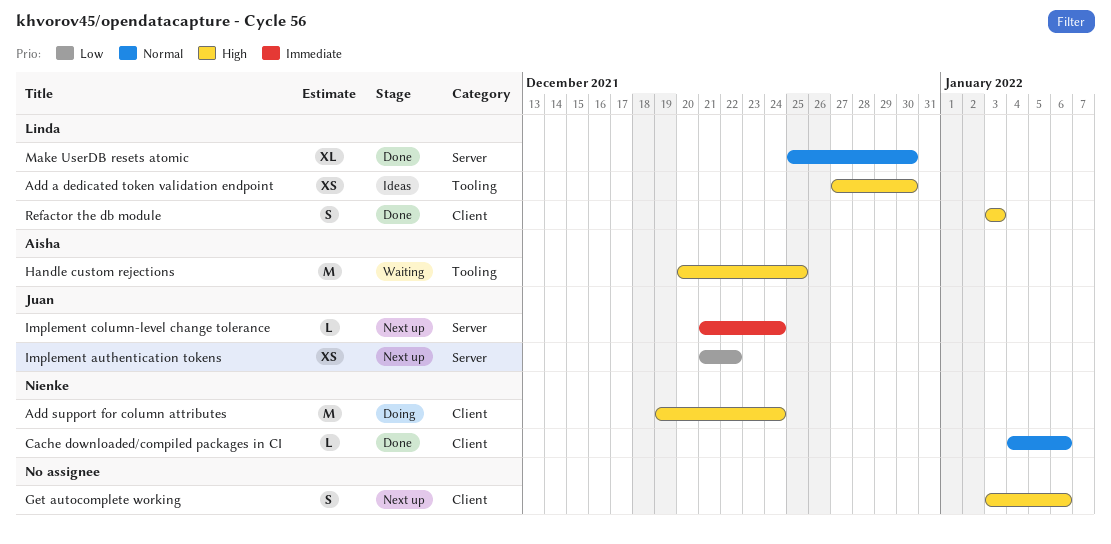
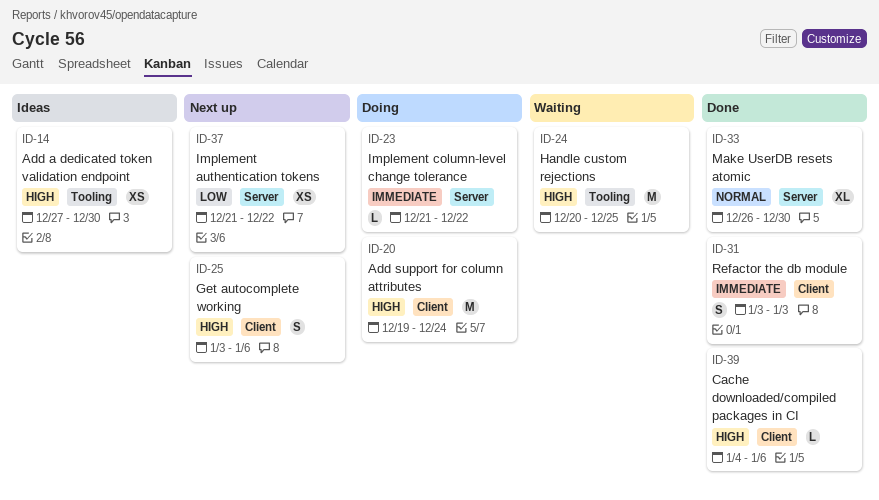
Cache downloaded/compiled packages in CI, priority: Normal -> High
Implement column-level change tolerance, status: Next up -> Doing
Implement column-level change tolerance, due: Dec 24 -> Dec 22
Make UserDB resets atomic, start: Dec 25 -> Dec 26
Refactor the db module, priority: High -> Immediate

